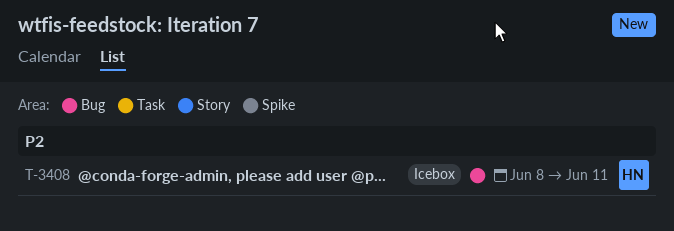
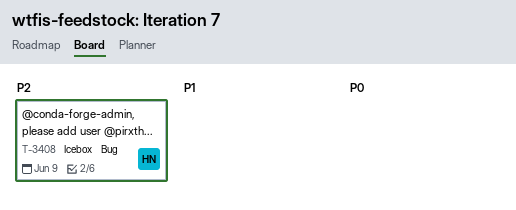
T-3408, due: Jun 11 -> Jun 9

